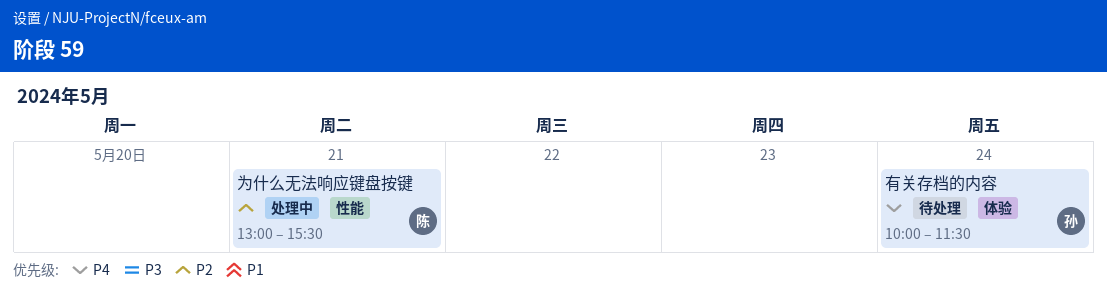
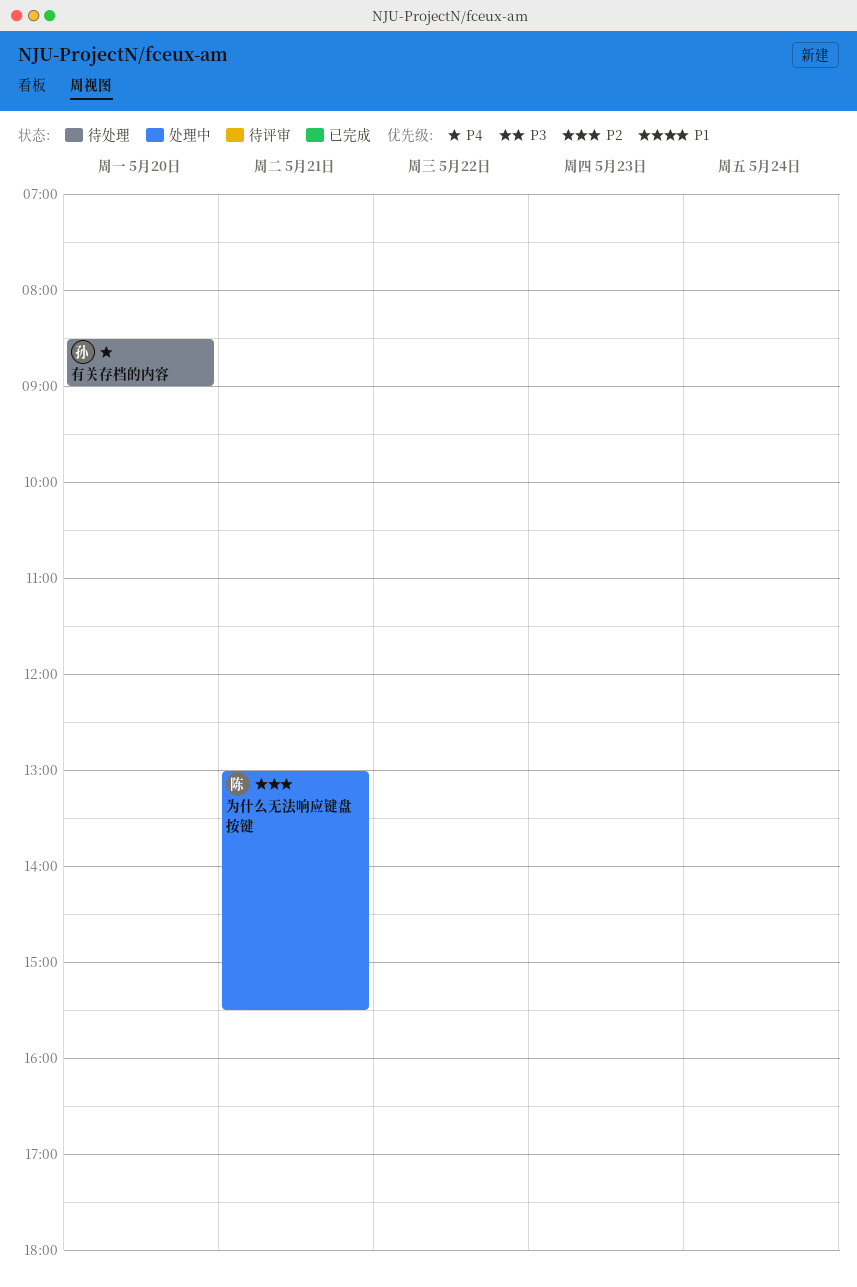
有关存档的内容, day: May 24 -> May 20
有关存档的内容, begins: 10:00 -> 08:30
有关存档的内容, ends: 11:30 -> 09:00

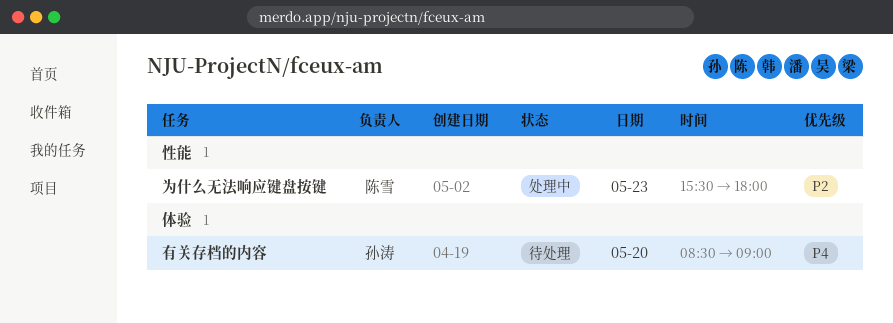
为什么无法响应键盘按键, day: May 21 -> May 23
为什么无法响应键盘按键, begins: 13:00 -> 15:30
为什么无法响应键盘按键, ends: 15:30 -> 18:00

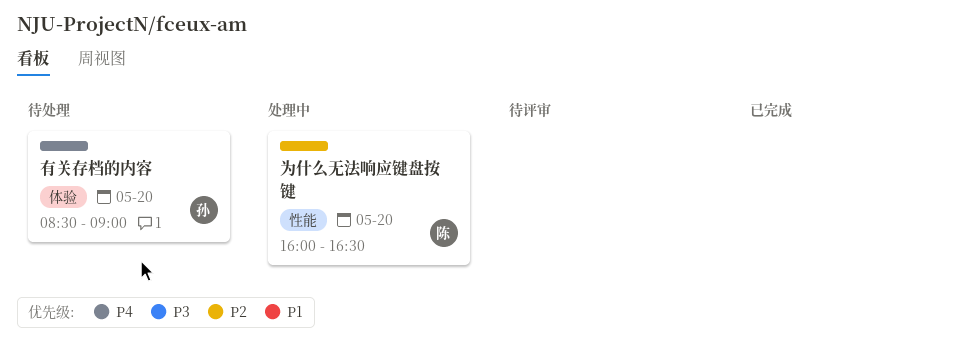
为什么无法响应键盘按键, day: May 23 -> May 20
为什么无法响应键盘按键, begins: 15:30 -> 16:00
为什么无法响应键盘按键, ends: 18:00 -> 16:30

